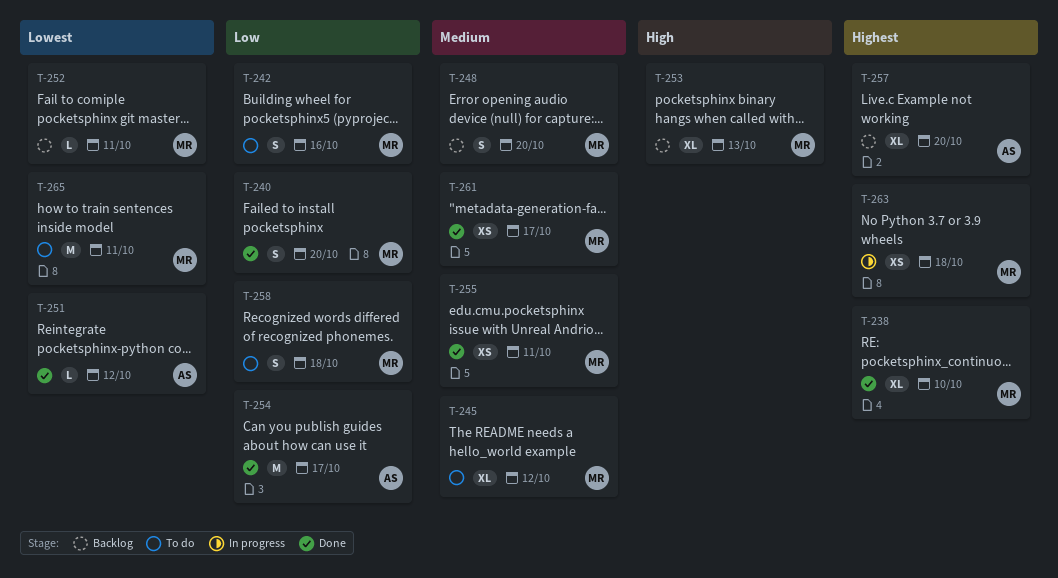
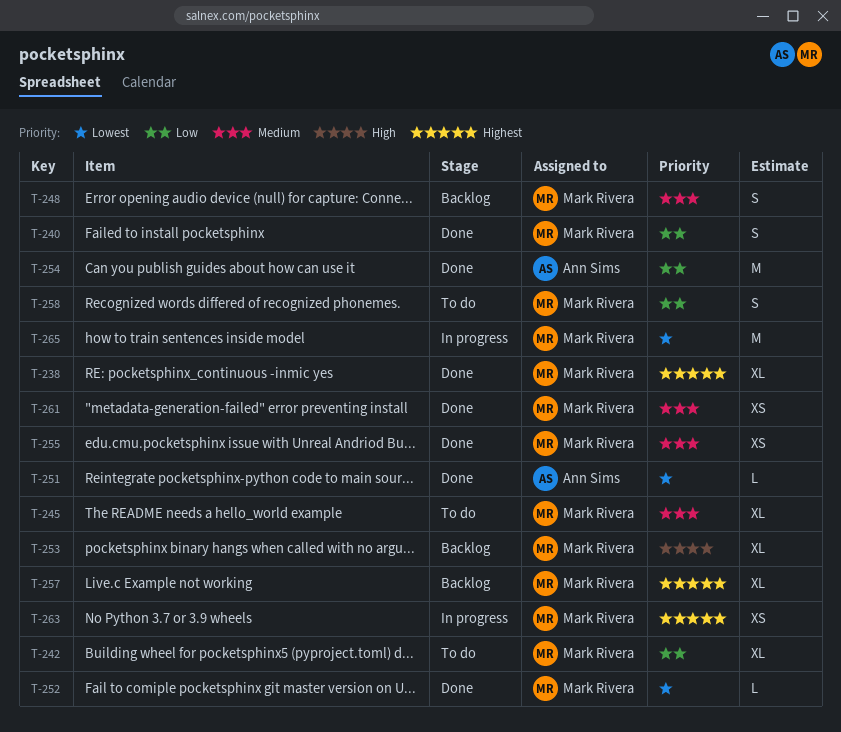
T-242, estimate: S -> XL
T-252, status: Backlog -> Done
T-257, owner: Ann Sims -> Mark Rivera
T-265, status: To do -> In progress

